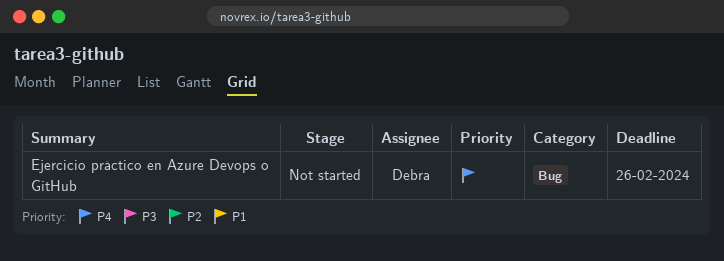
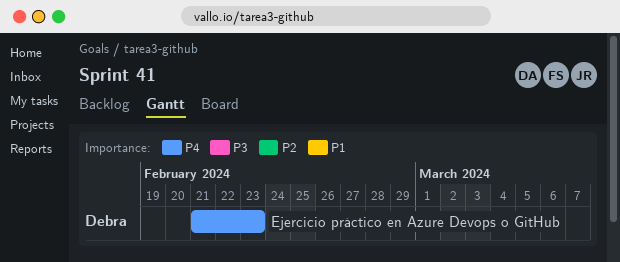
Ejercicio práctico en Azure Devops o GitHub, due: Feb 26 -> Feb 23

